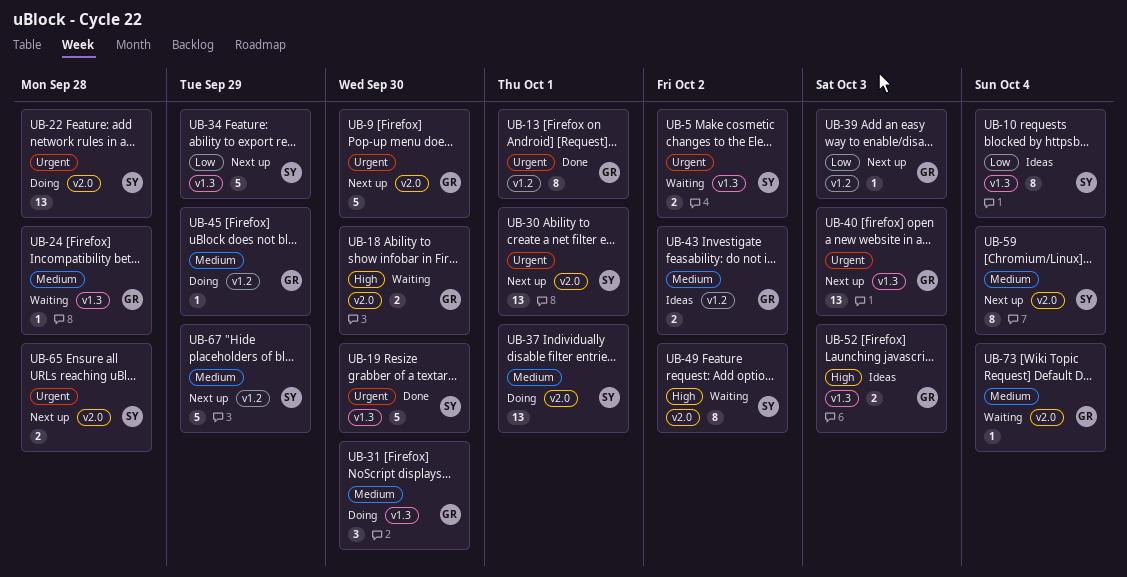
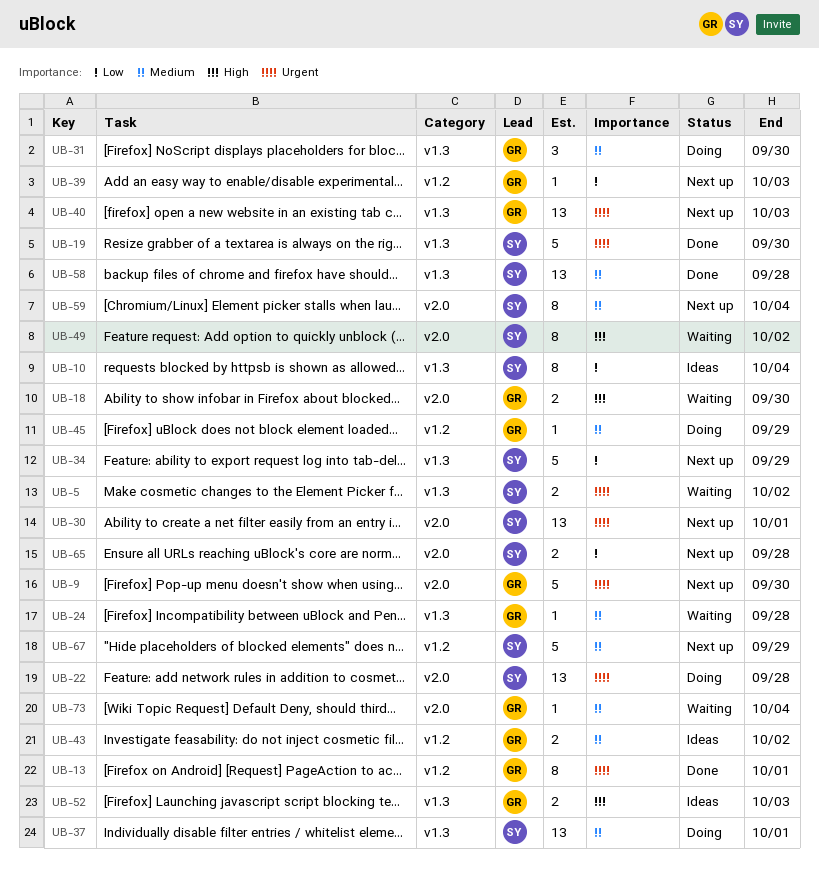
UB-37, label: v2.0 -> v1.3
UB-58: none -> present
UB-65, priority: Urgent -> Low

